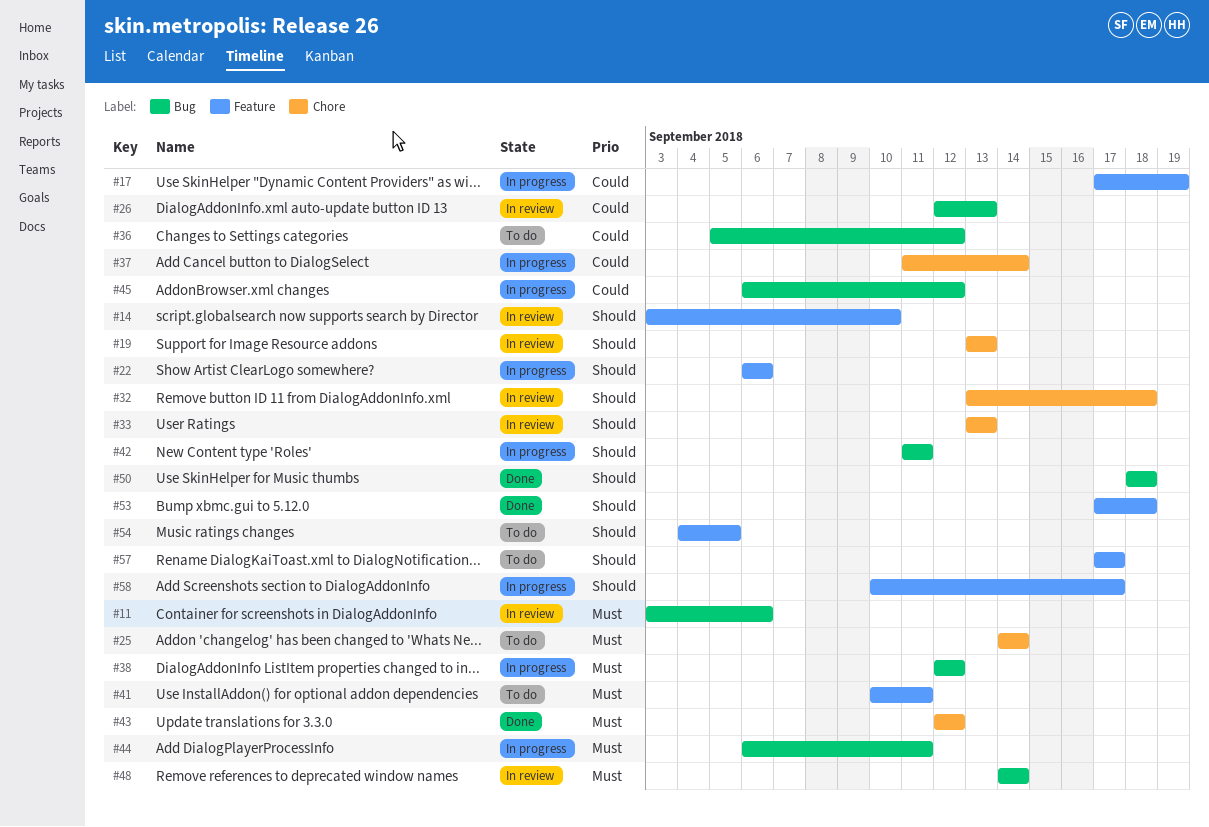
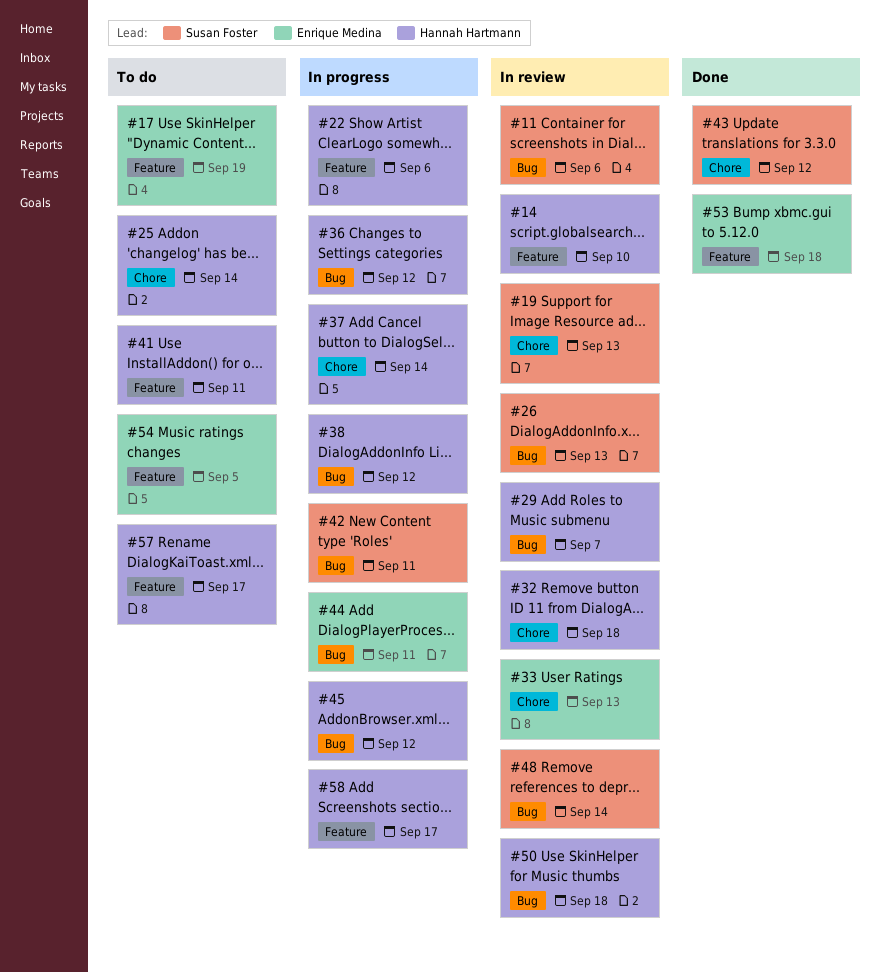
#17, status: In progress -> To do
#29: none -> present
#36, status: To do -> In progress
#50, status: Done -> In review

